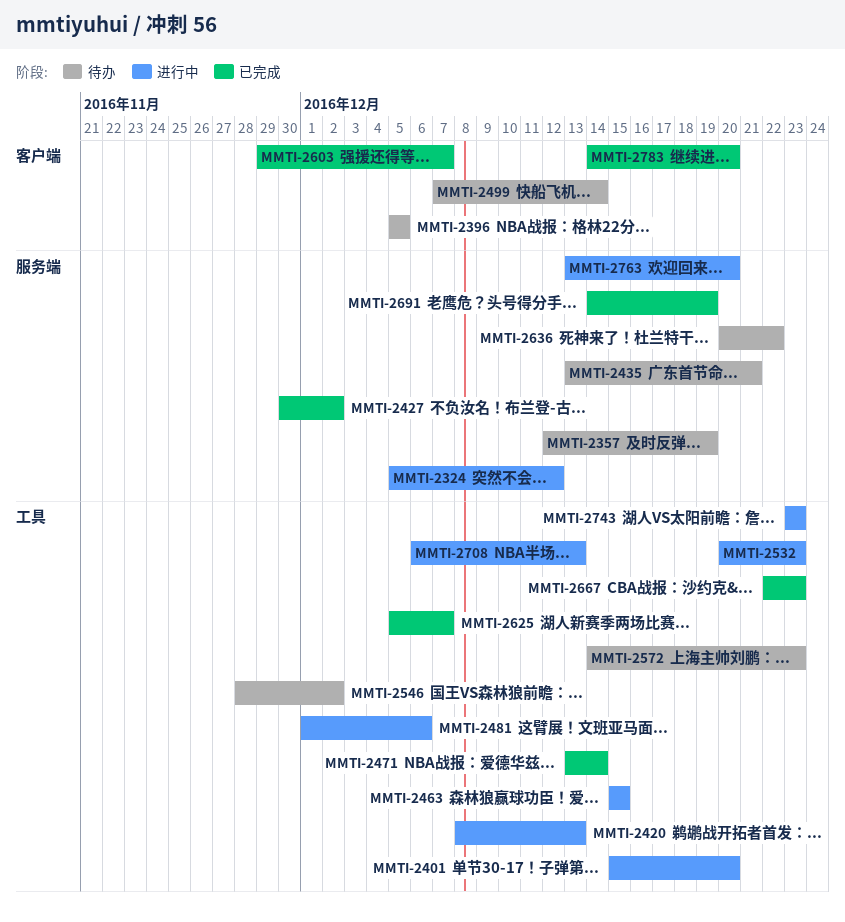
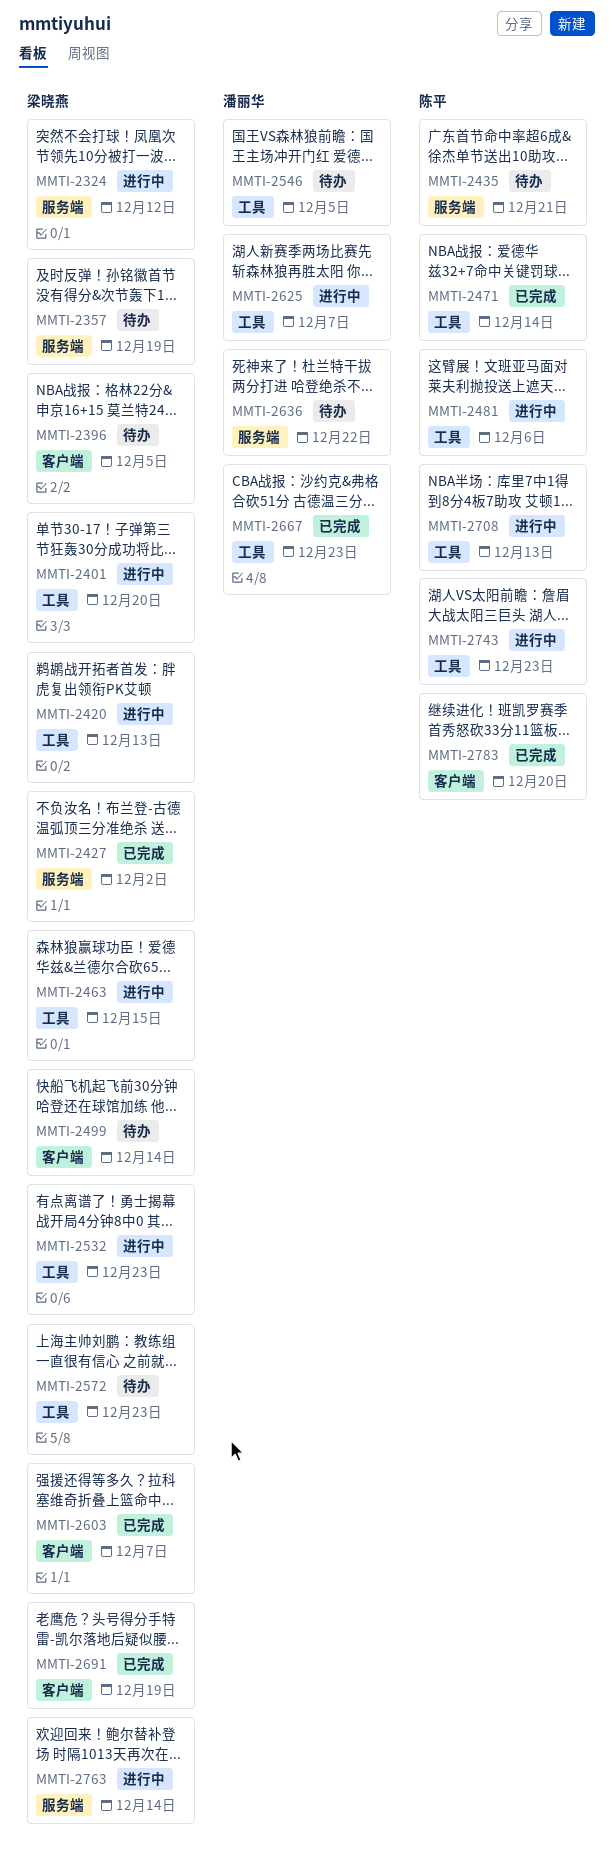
MMTI-2546, due: Dec 2 -> Dec 5
MMTI-2625, status: 已完成 -> 进行中
MMTI-2691, label: 服务端 -> 客户端
MMTI-2763, due: Dec 20 -> Dec 14

